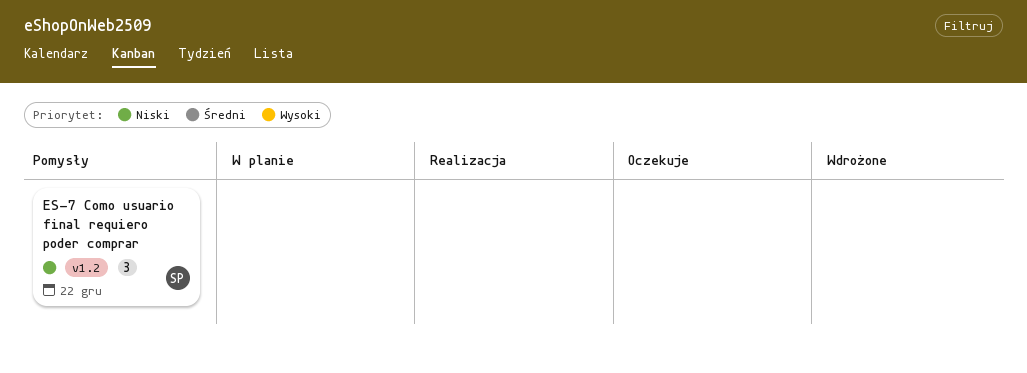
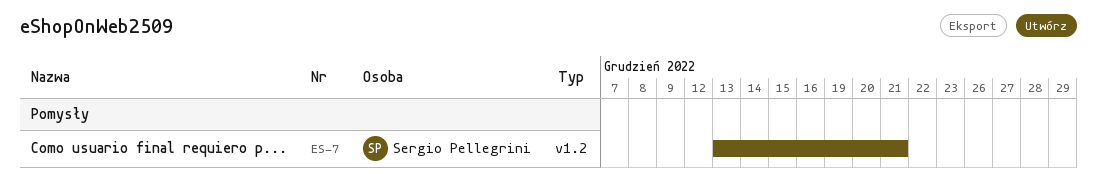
ES-7, due: Dec 22 -> Dec 21

